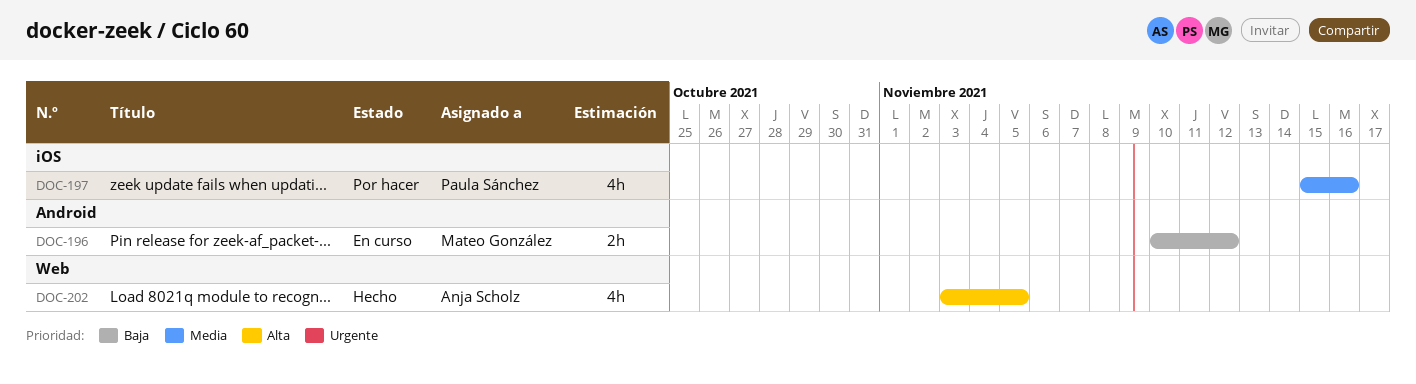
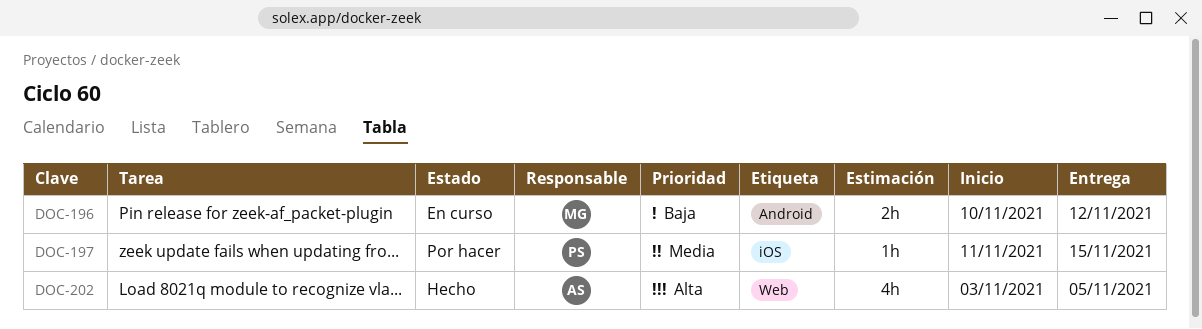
DOC-197, estimate: 4h -> 1h
DOC-197, start: Nov 15 -> Nov 11
DOC-197, due: Nov 16 -> Nov 15

